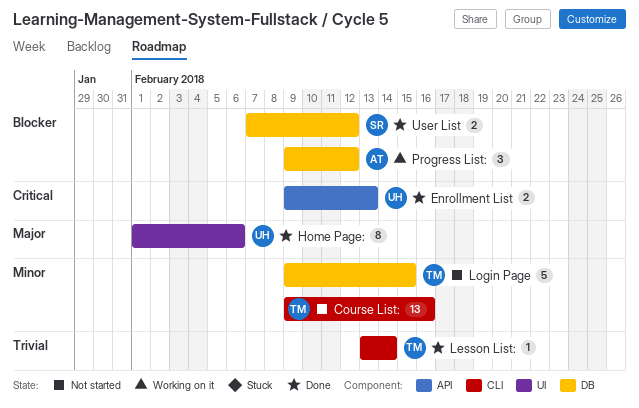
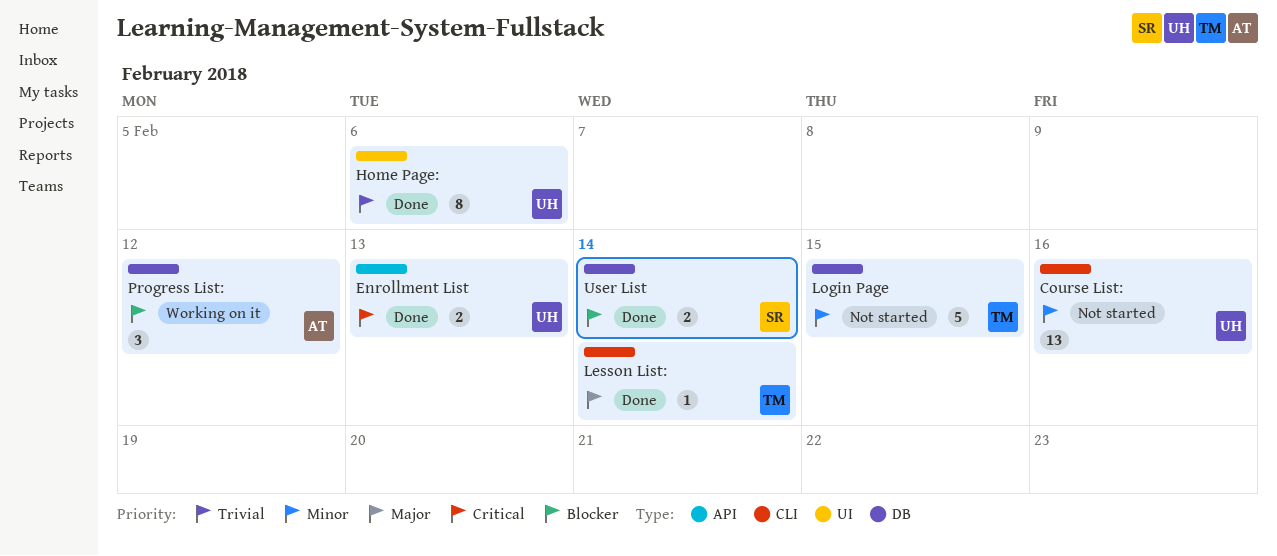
Course List:, owner: TM -> UH
Home Page:, priority: Major -> Trivial
Lesson List:, priority: Trivial -> Major
User List, due: Feb 12 -> Feb 14

